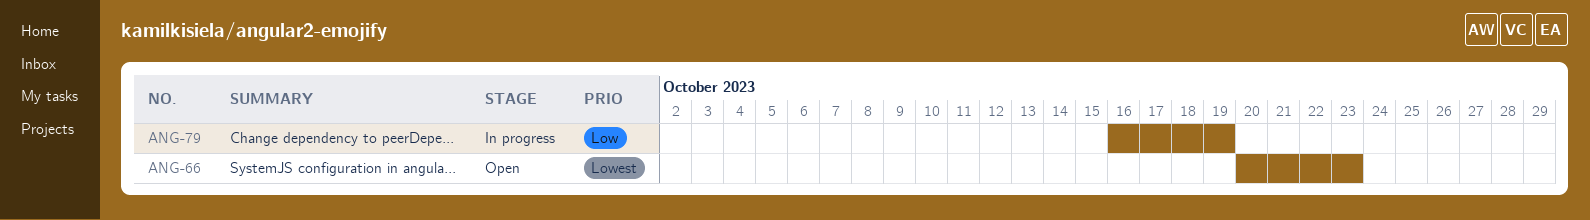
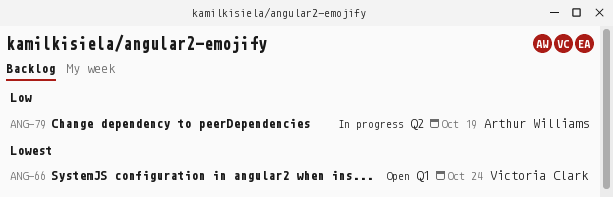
ANG-66, due: Oct 23 -> Oct 24

